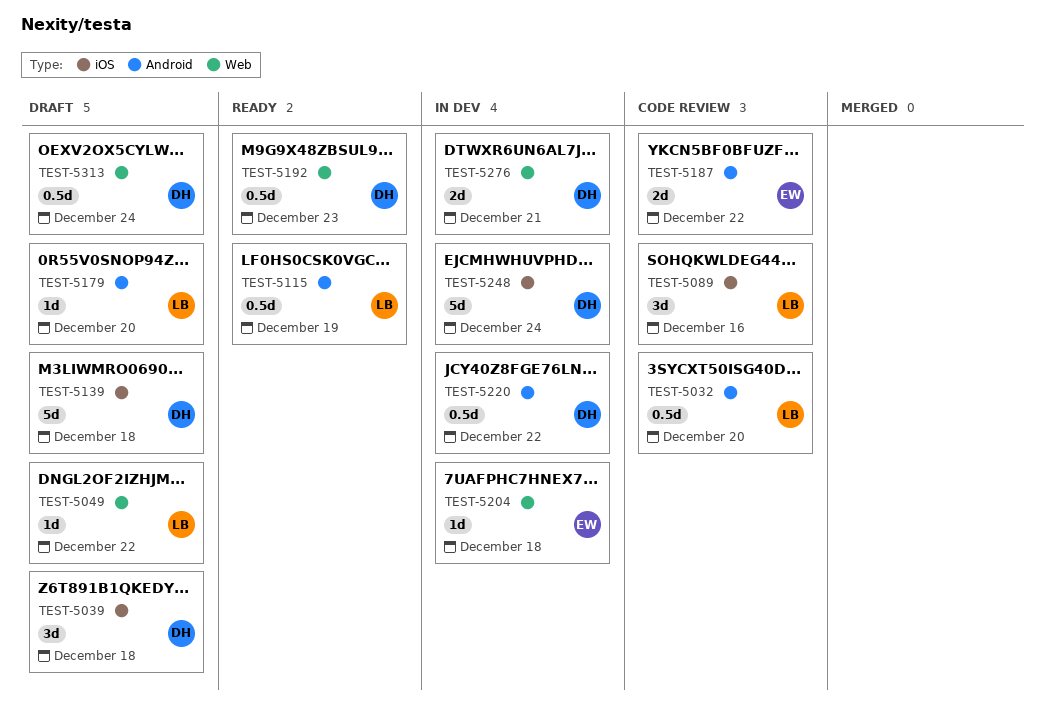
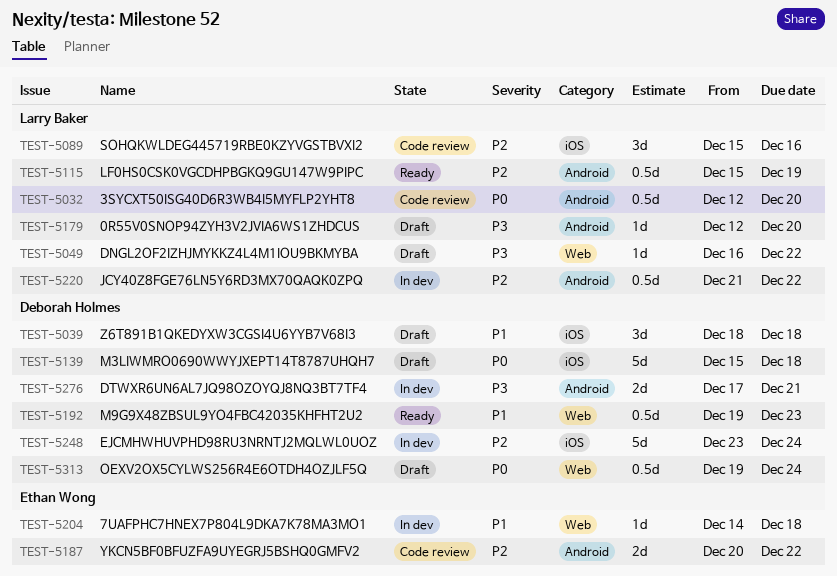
TEST-5220, owner: Deborah Holmes -> Larry Baker
TEST-5276, label: Web -> Android

